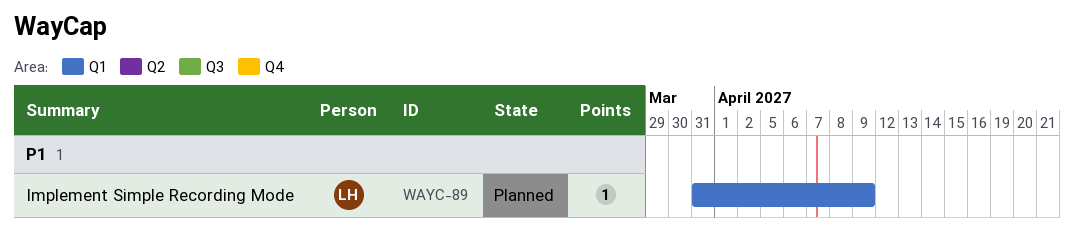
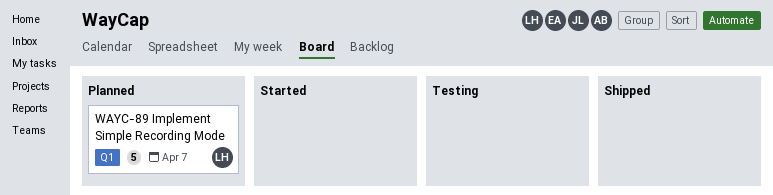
WAYC-89, estimate: 1 -> 5
WAYC-89, due: Apr 9 -> Apr 7

